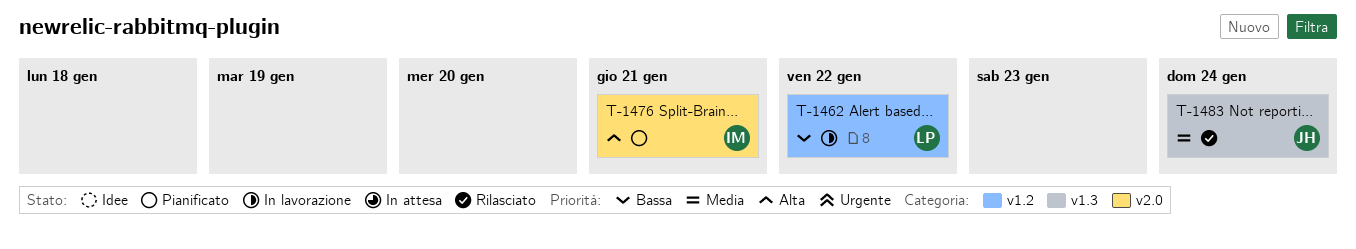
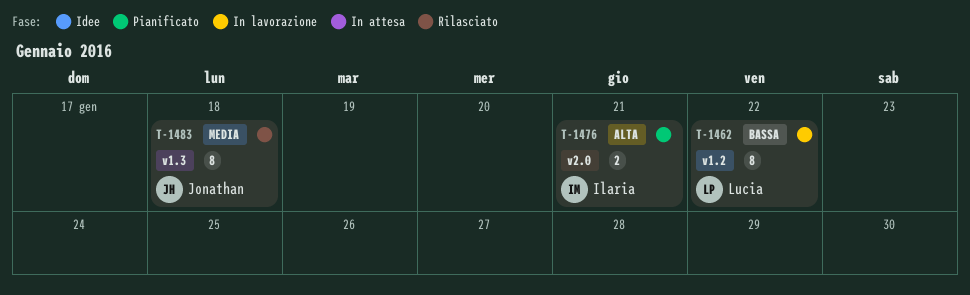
T-1483, due: Jan 24 -> Jan 18

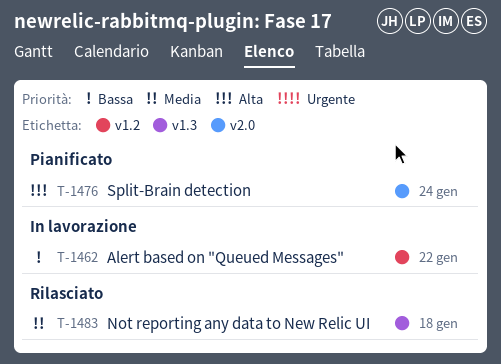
T-1476, due: Jan 21 -> Jan 24

